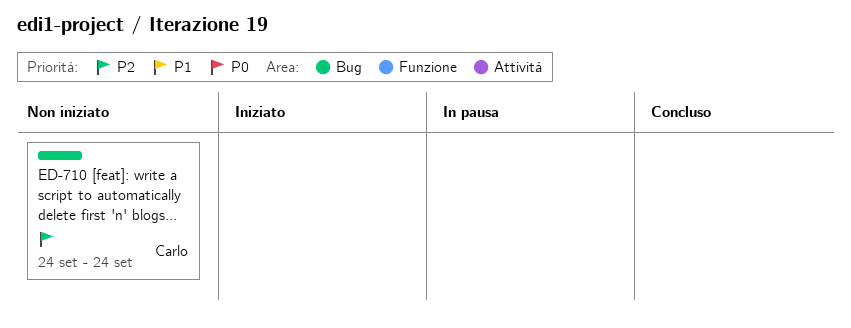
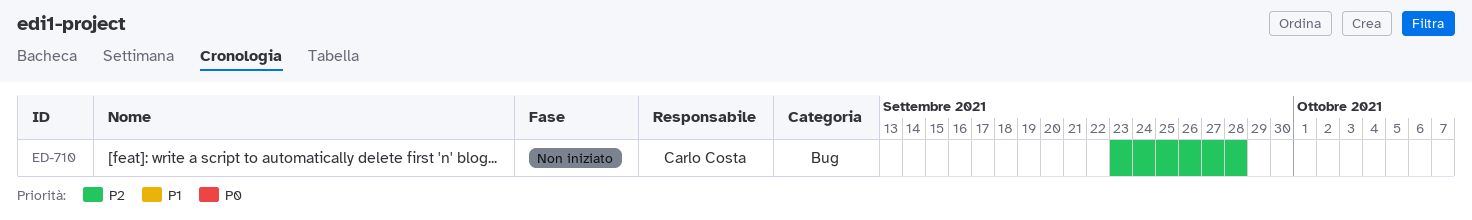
ED-710, start: Sep 24 -> Sep 23
ED-710, due: Sep 24 -> Sep 28

